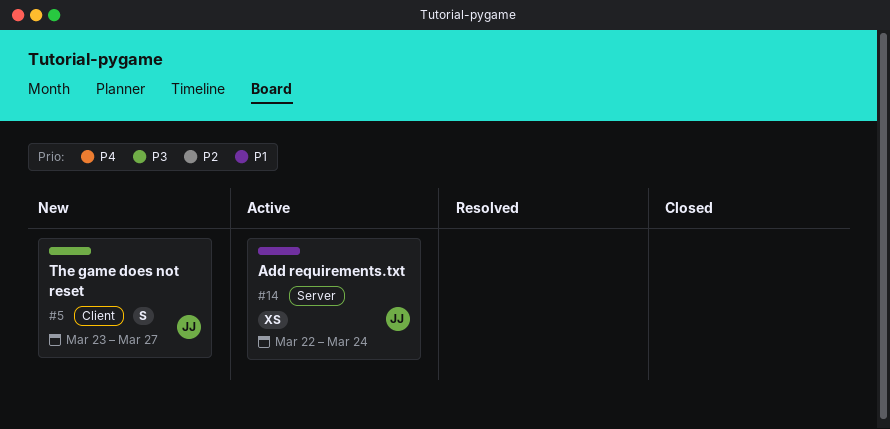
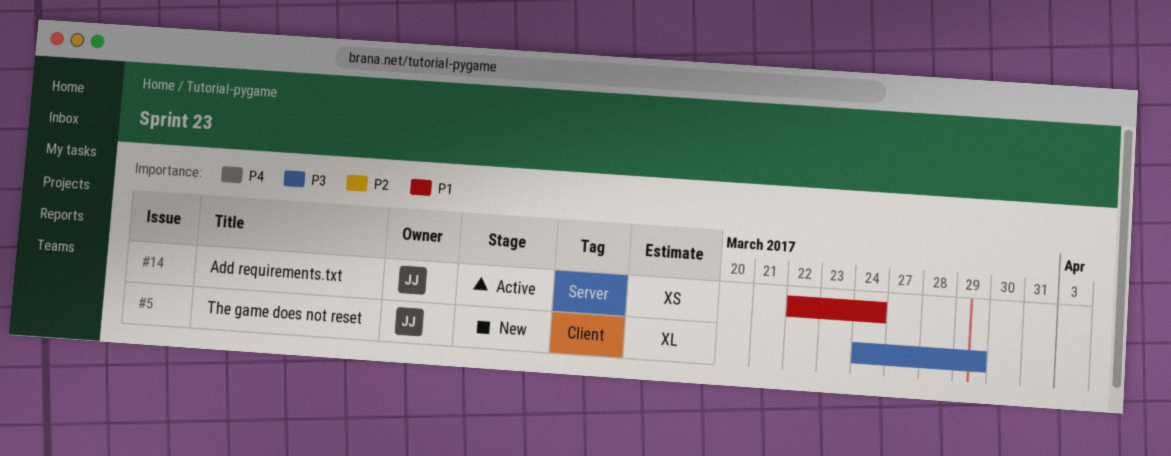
#5, estimate: S -> XL
#5, start: Mar 23 -> Mar 24
#5, due: Mar 27 -> Mar 29

